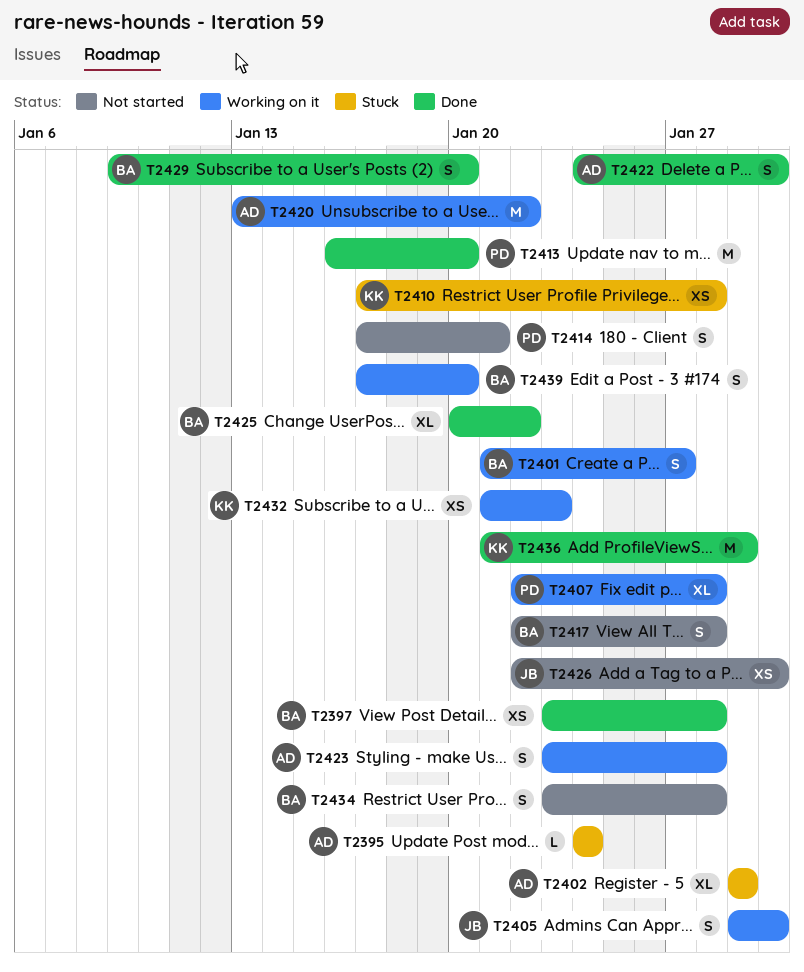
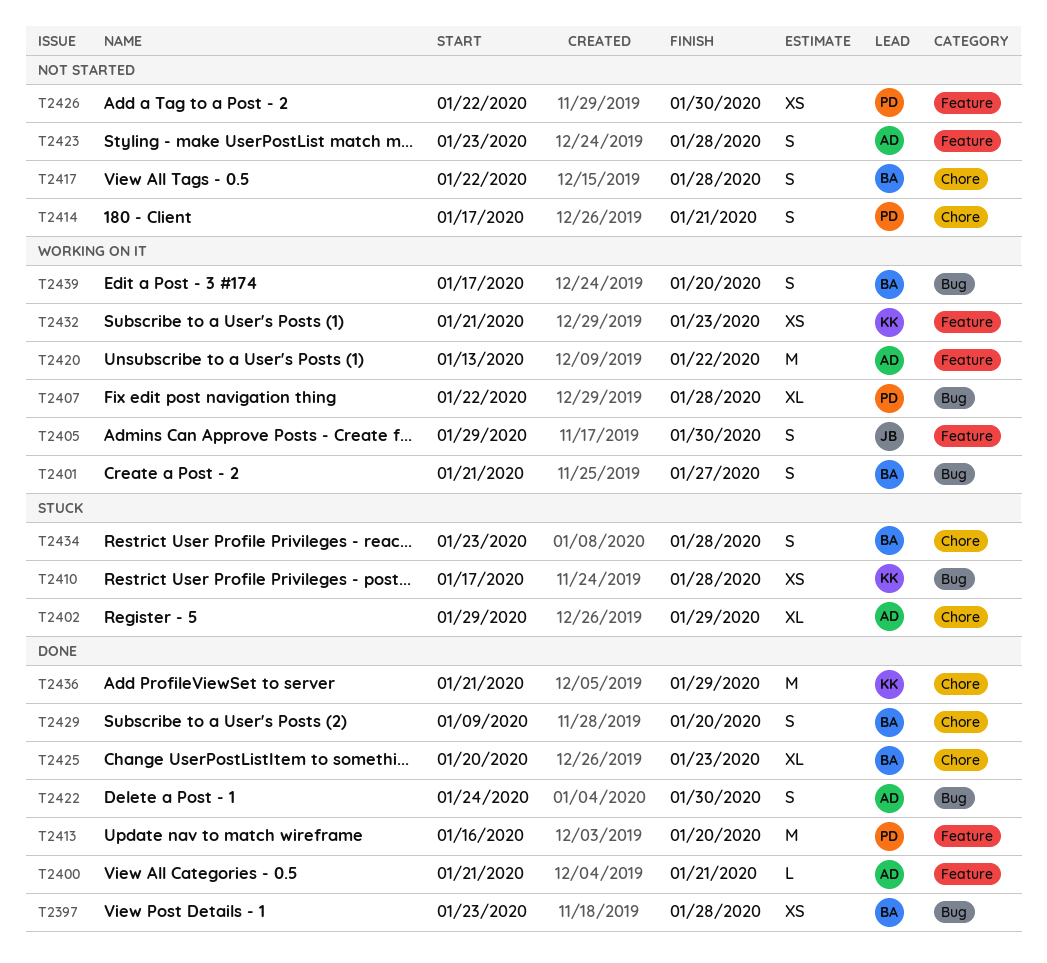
T2395: present -> none
T2400: none -> present
T2423, status: Working on it -> Not started
T2425, due: Jan 22 -> Jan 23
T2426, owner: JB -> PD
T2434, status: Not started -> Stuck

